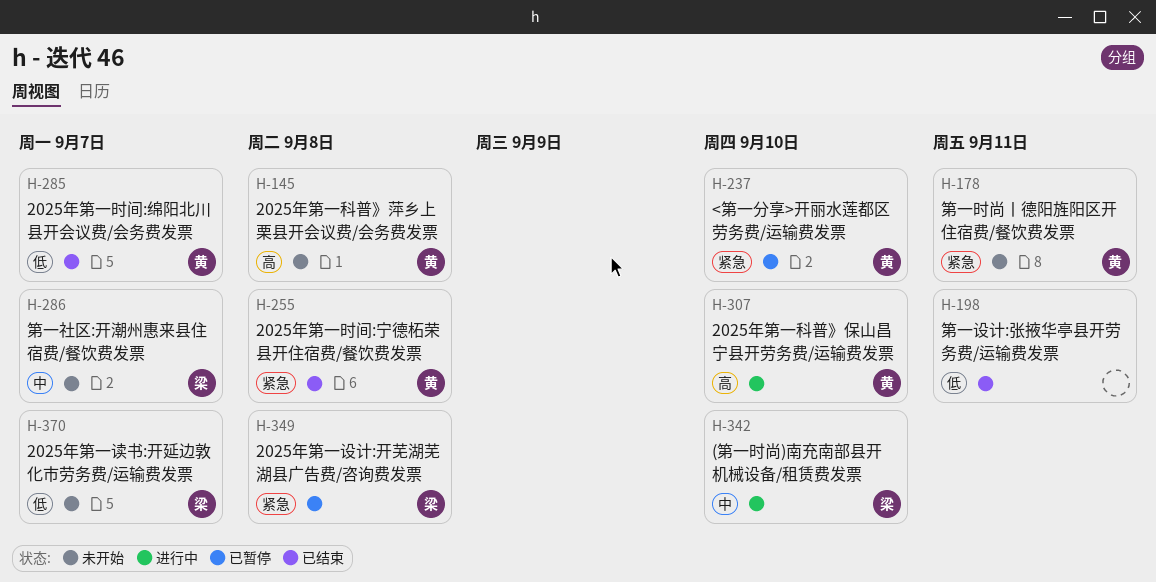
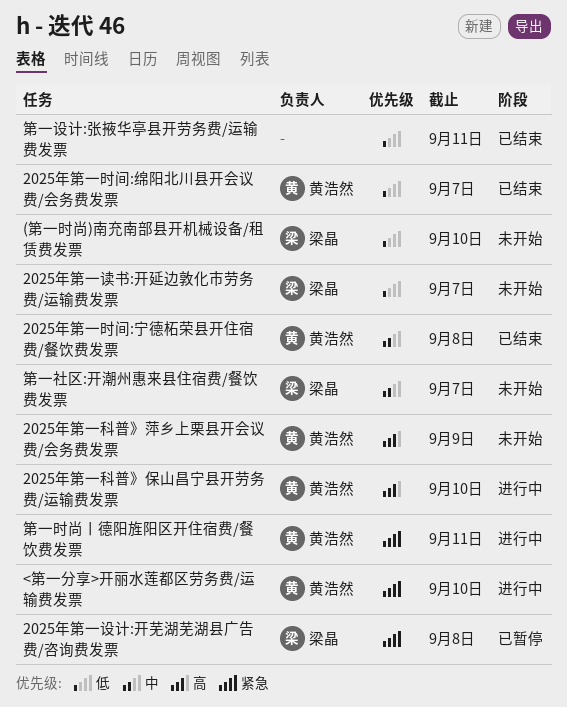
(第一时尚)南充南部县开机械设备/租赁费发票, status: 进行中 -> 未开始
(第一时尚)南充南部县开机械设备/租赁费发票, priority: 中 -> 低
2025年第一时间:宁德柘荣县开住宿费/餐饮费发票, priority: 紧急 -> 中
2025年第一科普》萍乡上栗县开会议费/会务费发票, due: Sep 8 -> Sep 9
<第一分享>开丽水莲都区劳务费/运输费发票, status: 已暂停 -> 进行中
第一时尚丨德阳旌阳区开住宿费/餐饮费发票, status: 未开始 -> 进行中

